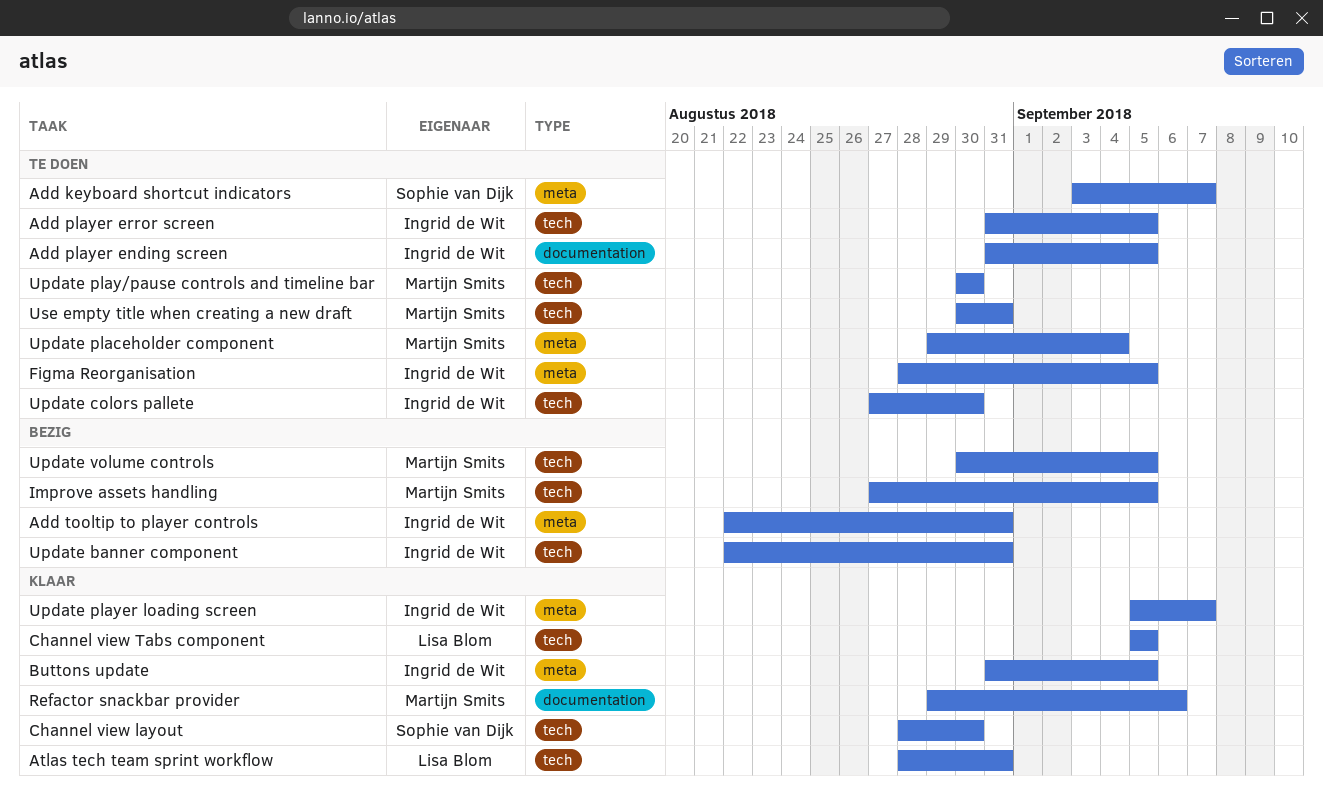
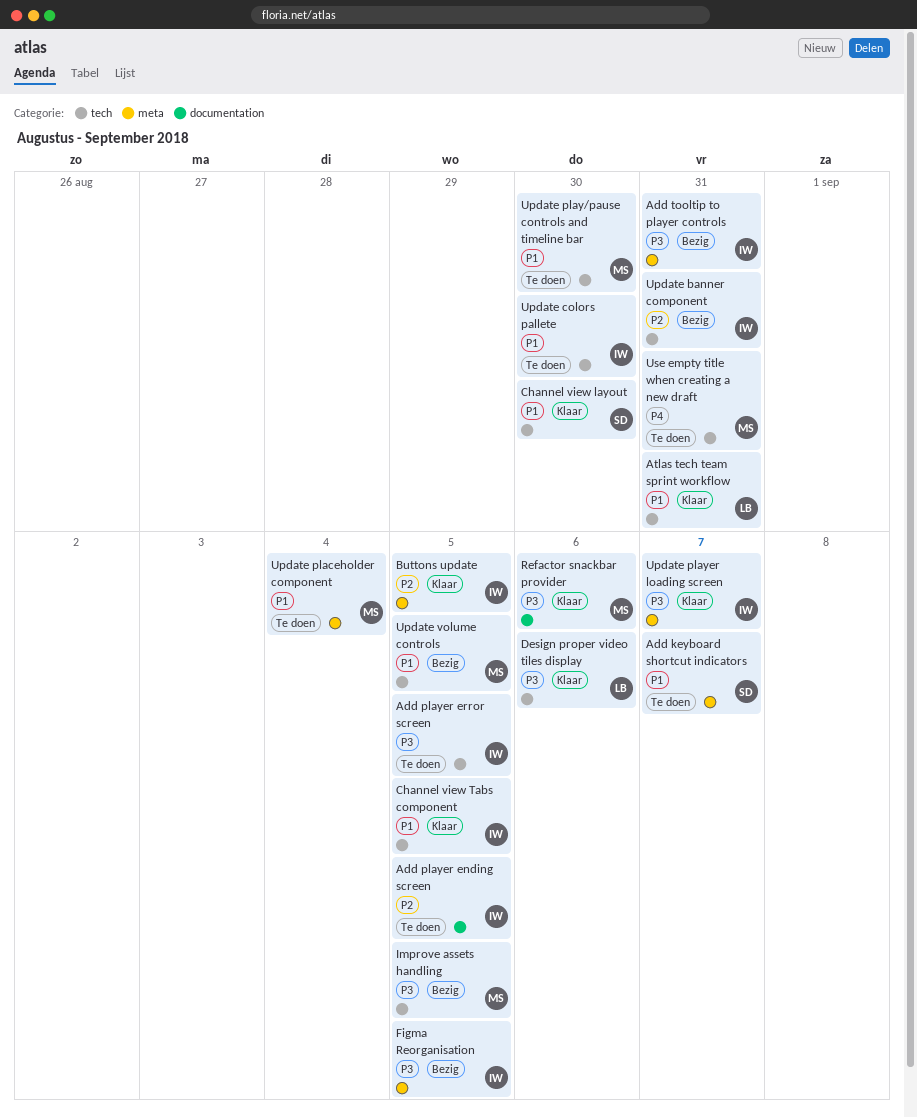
Channel view Tabs component, owner: Lisa Blom -> Ingrid de Wit
Design proper video tiles display: none -> present
Figma Reorganisation, status: Te doen -> Bezig

